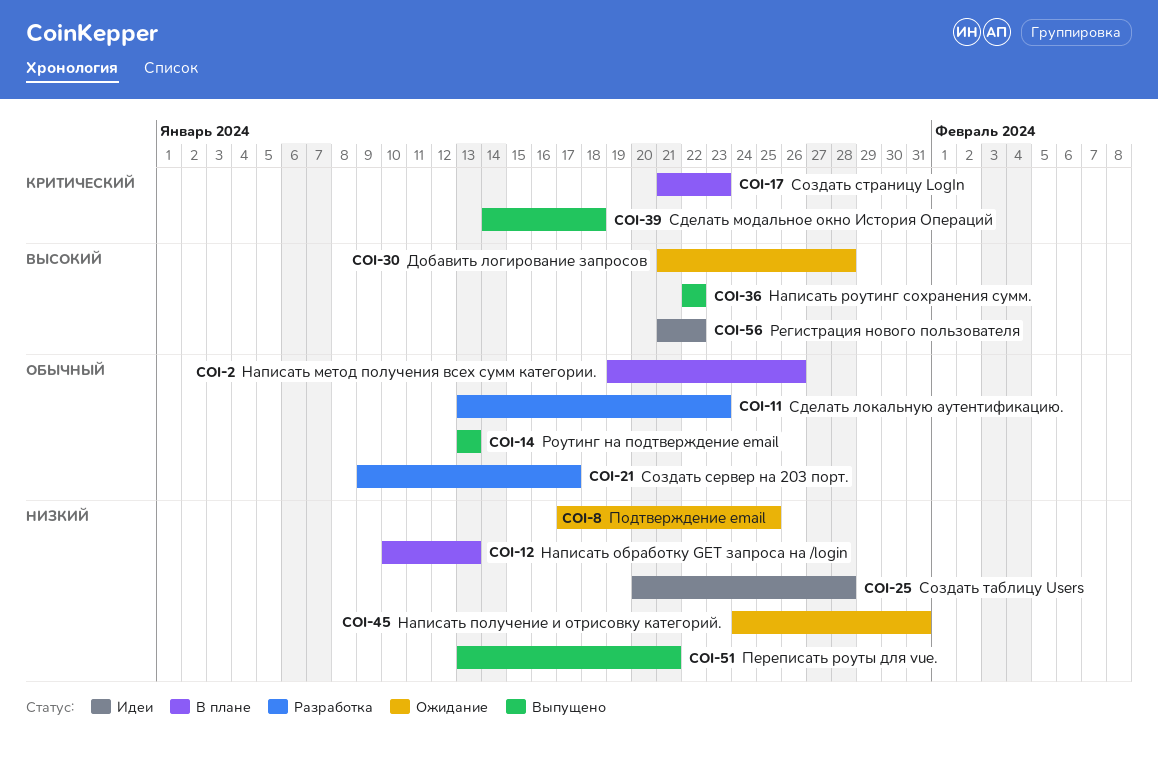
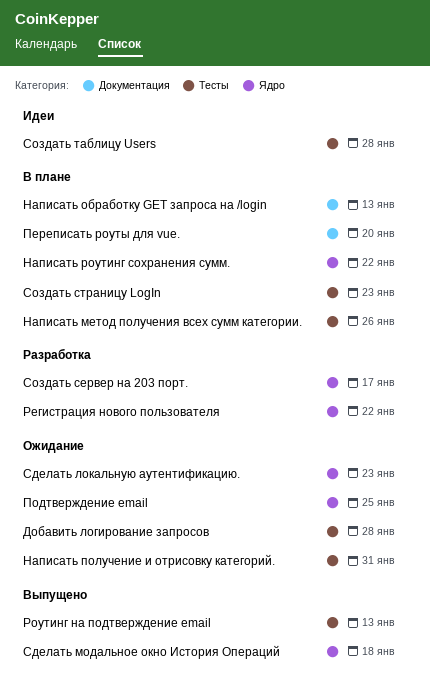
Написать роутинг сохранения сумм., status: Выпущено -> В плане
Переписать роуты для vue., status: Выпущено -> В плане
Переписать роуты для vue., due: Jan 21 -> Jan 20
Регистрация нового пользователя, status: Идеи -> Разработка
Сделать локальную аутентификацию., status: Разработка -> Ожидание

